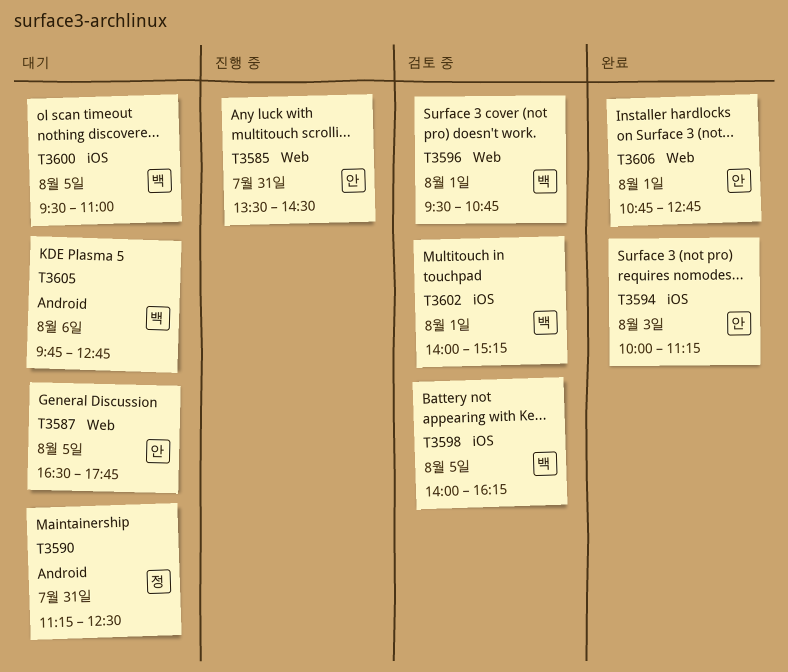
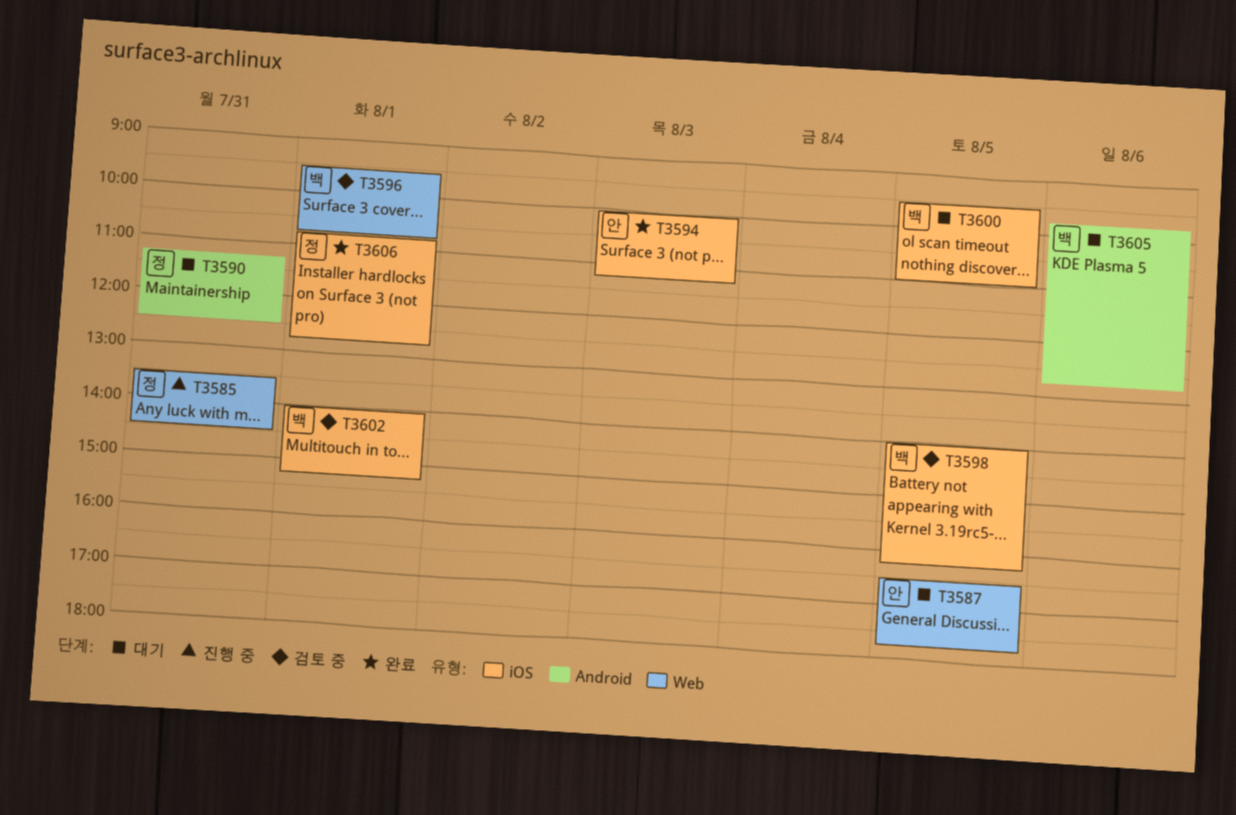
T3585, owner: 안 -> 정
T3606, owner: 안 -> 정
T3606, label: Web -> iOS

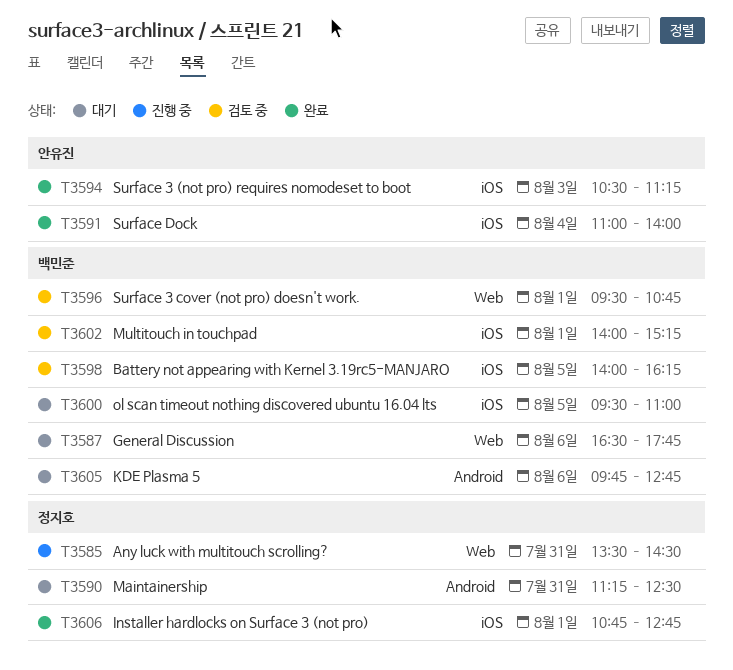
T3587, owner: 안유진 -> 백민준
T3587, day: Aug 5 -> Aug 6
T3591: none -> present
T3594, begins: 10:00 -> 10:30

